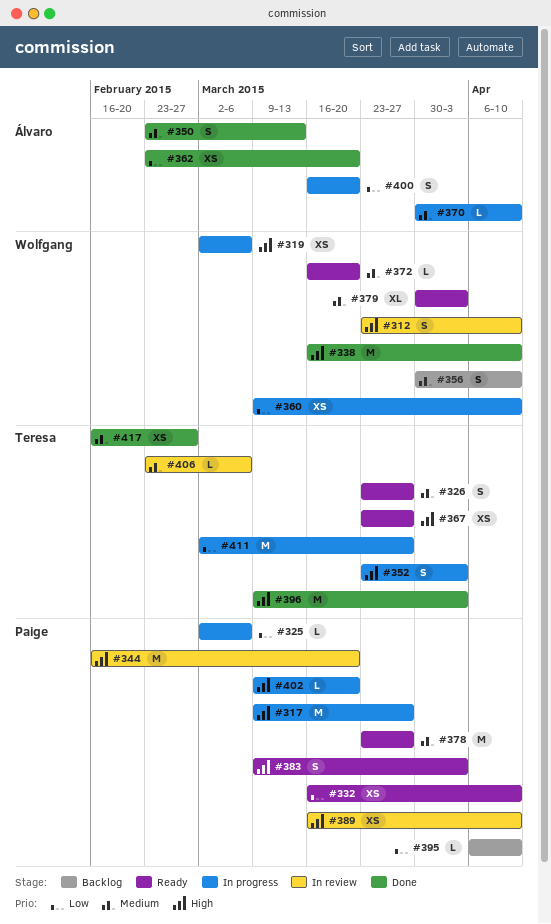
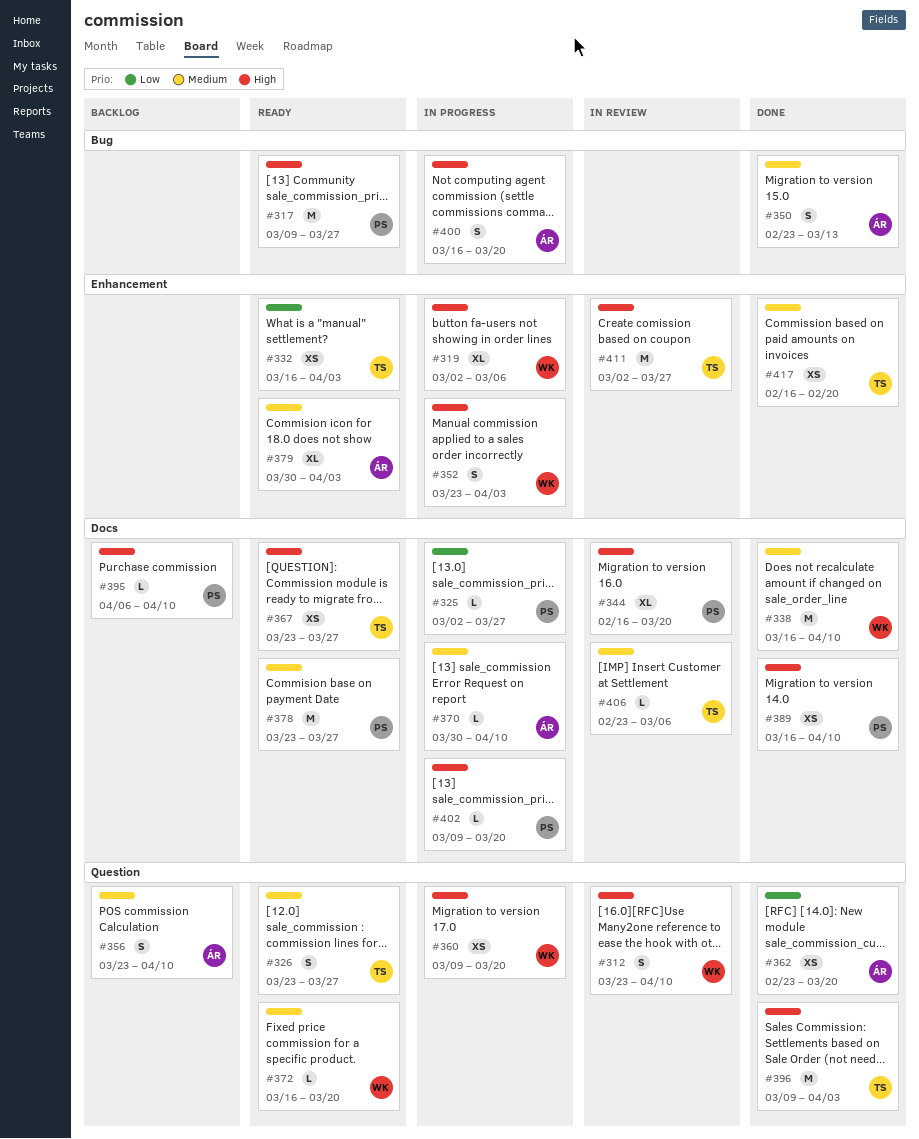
#317, status: In progress -> Ready
#319, estimate: XS -> XL
#325, due: Mar 6 -> Mar 27
#332, owner: Paige -> Teresa
#332, due: Apr 10 -> Apr 3
#338, priority: High -> Medium
#344, estimate: M -> XL
#352, owner: Teresa -> Wolfgang
#356, owner: Wolfgang -> Álvaro
#356, start: Mar 30 -> Mar 23
#360, priority: Low -> High
#360, due: Apr 10 -> Mar 20
#379, owner: Wolfgang -> Álvaro
#383: present -> none
#389, status: In review -> Done
#395, priority: Low -> High
#400, priority: Low -> High
#411, status: In progress -> In review
#411, priority: Low -> High
#417, due: Feb 27 -> Feb 20

